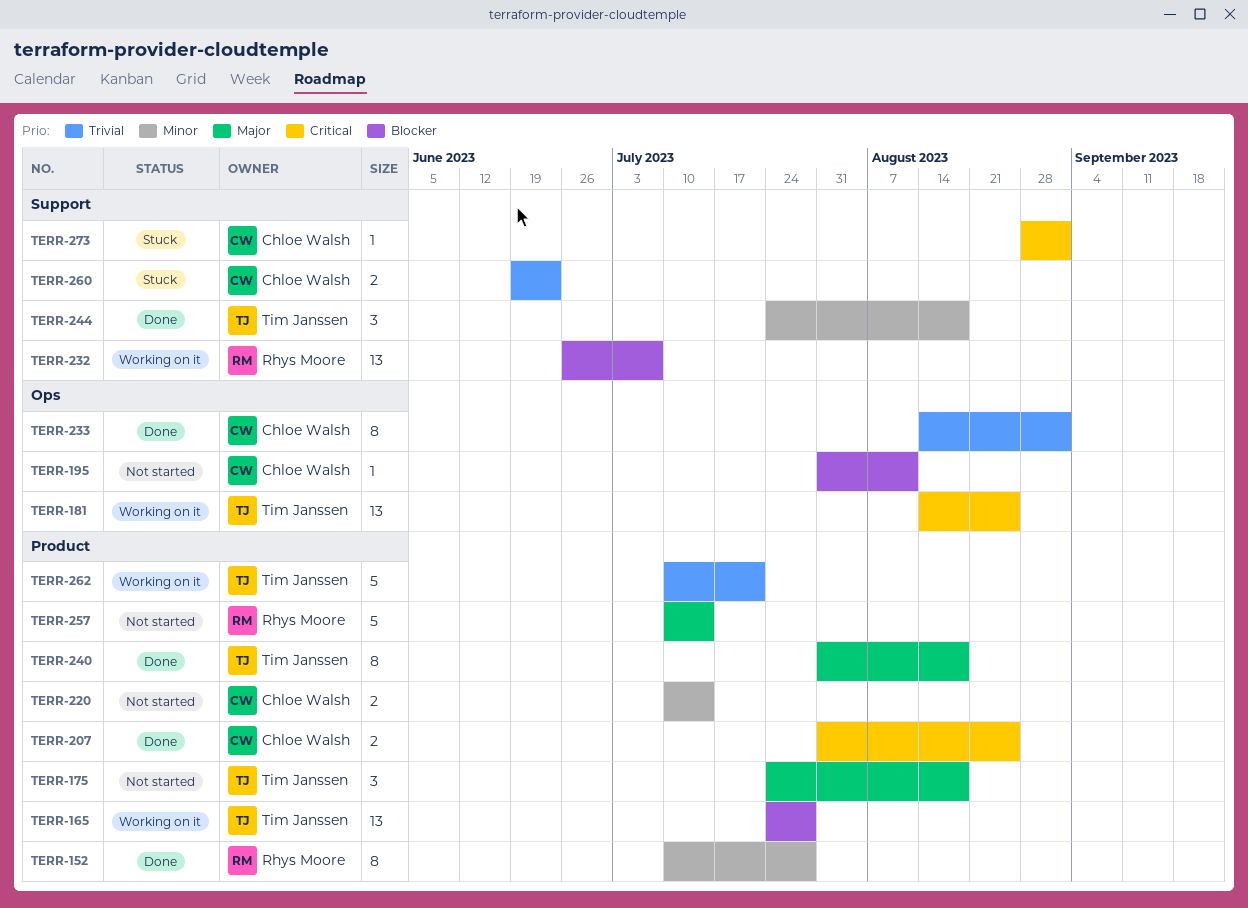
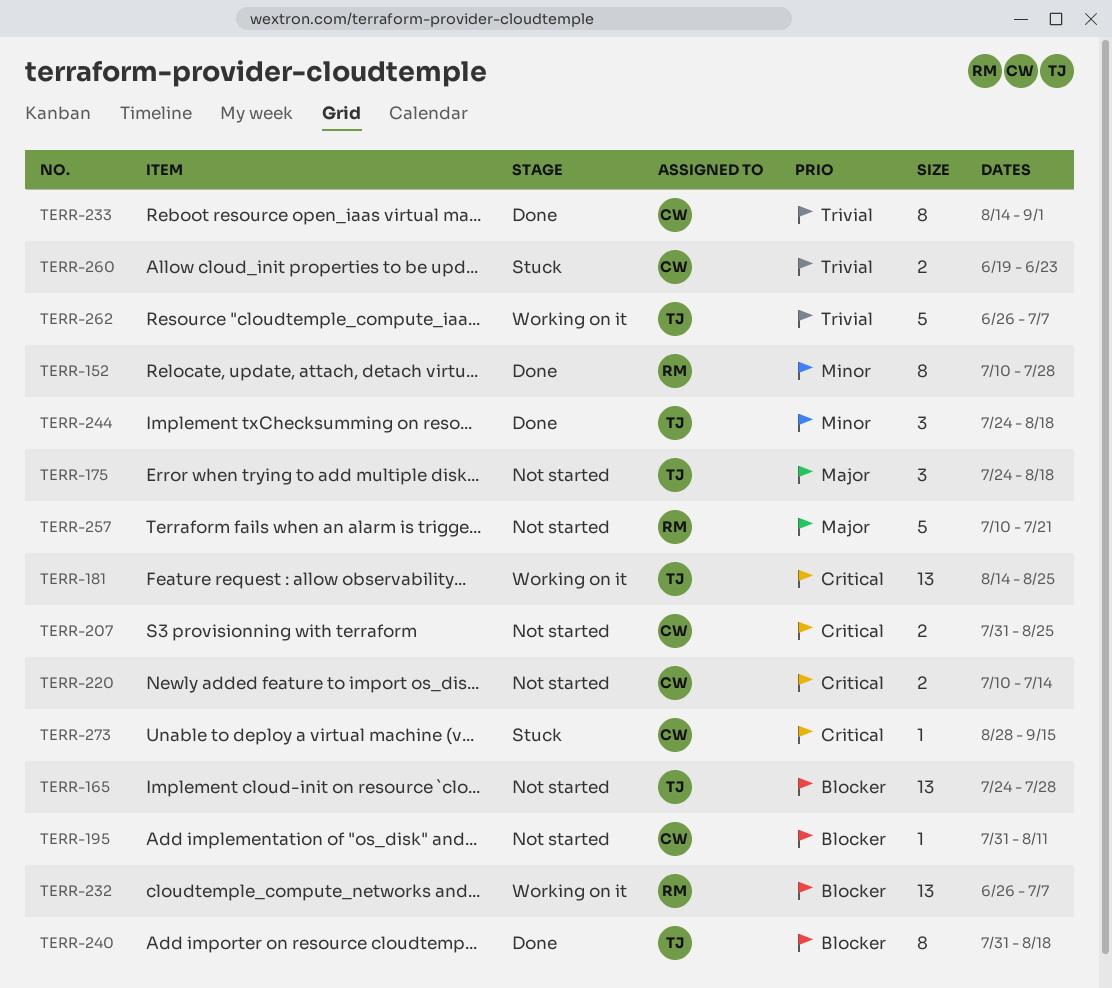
TERR-165, status: Working on it -> Not started
TERR-207, status: Done -> Not started
TERR-220, priority: Minor -> Critical
TERR-240, priority: Major -> Blocker
TERR-257, due: Jul 14 -> Jul 21
TERR-262, start: Jul 10 -> Jun 26
TERR-262, due: Jul 21 -> Jul 7
TERR-273, due: Sep 1 -> Sep 15

